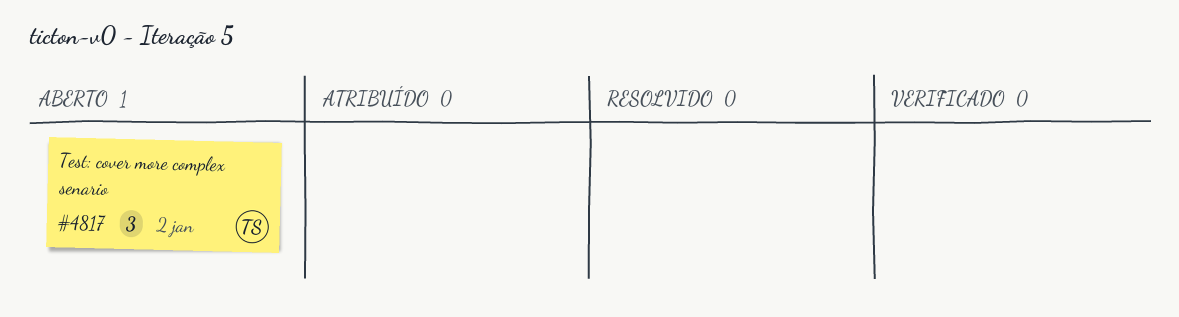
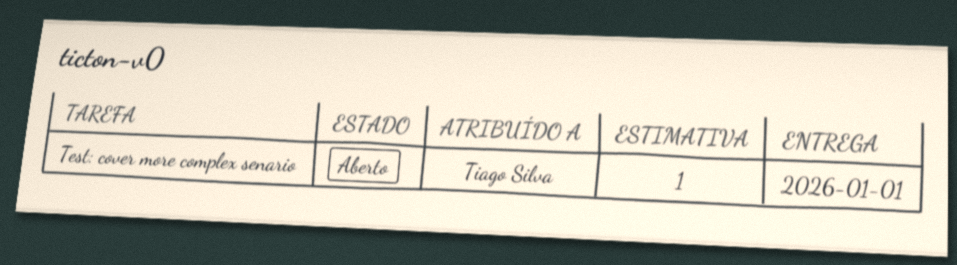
Test: cover more complex senario, estimate: 3 -> 1
Test: cover more complex senario, due: Jan 2 -> Jan 1

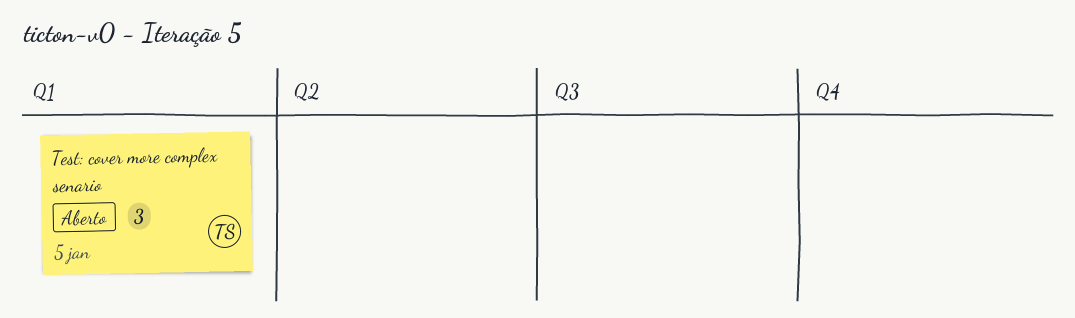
Test: cover more complex senario, estimate: 1 -> 3
Test: cover more complex senario, due: Jan 1 -> Jan 5

